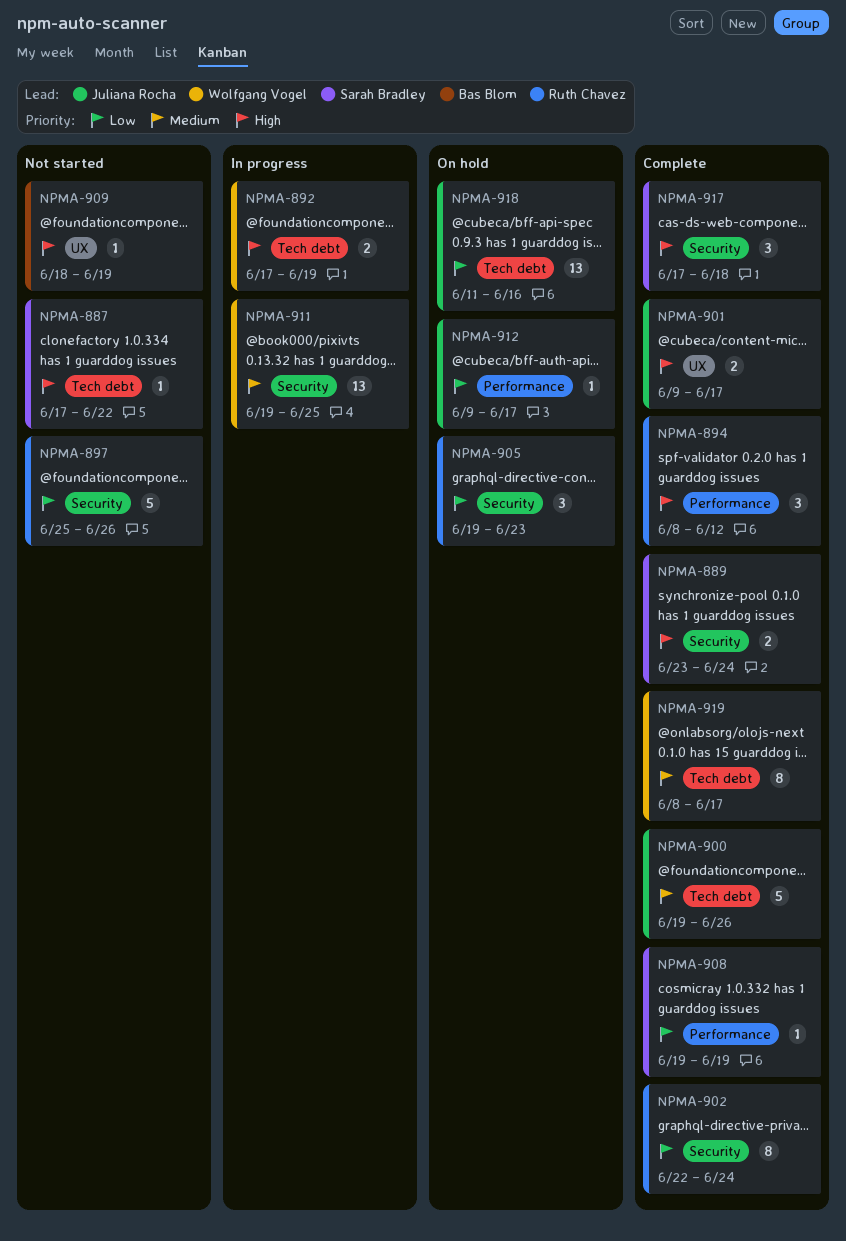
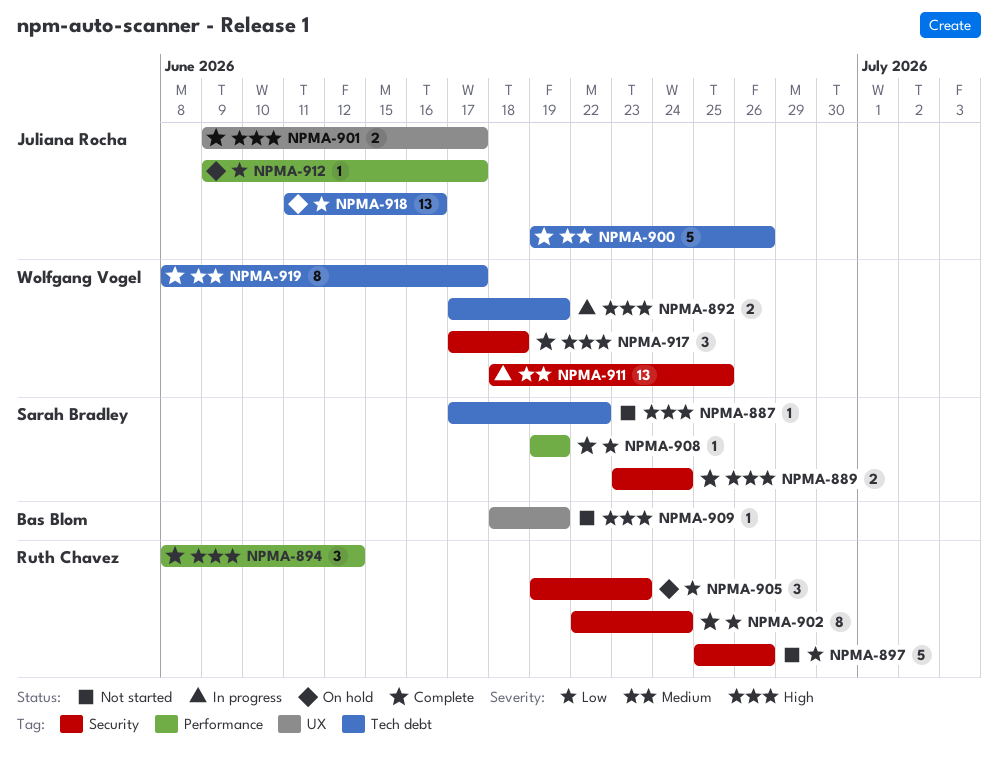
NPMA-911, start: Jun 19 -> Jun 18
NPMA-917, owner: Sarah Bradley -> Wolfgang Vogel

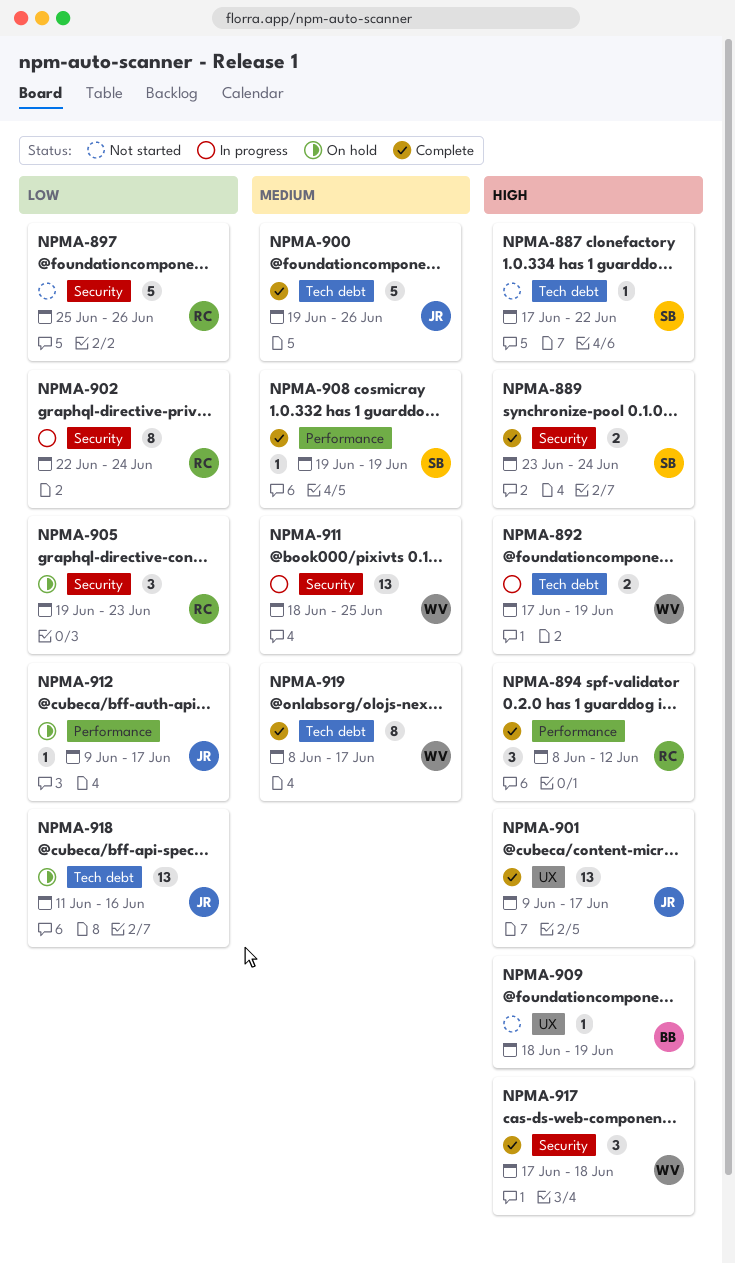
NPMA-901, estimate: 2 -> 13
NPMA-902, status: Complete -> In progress
NPMA-908, priority: Low -> Medium

